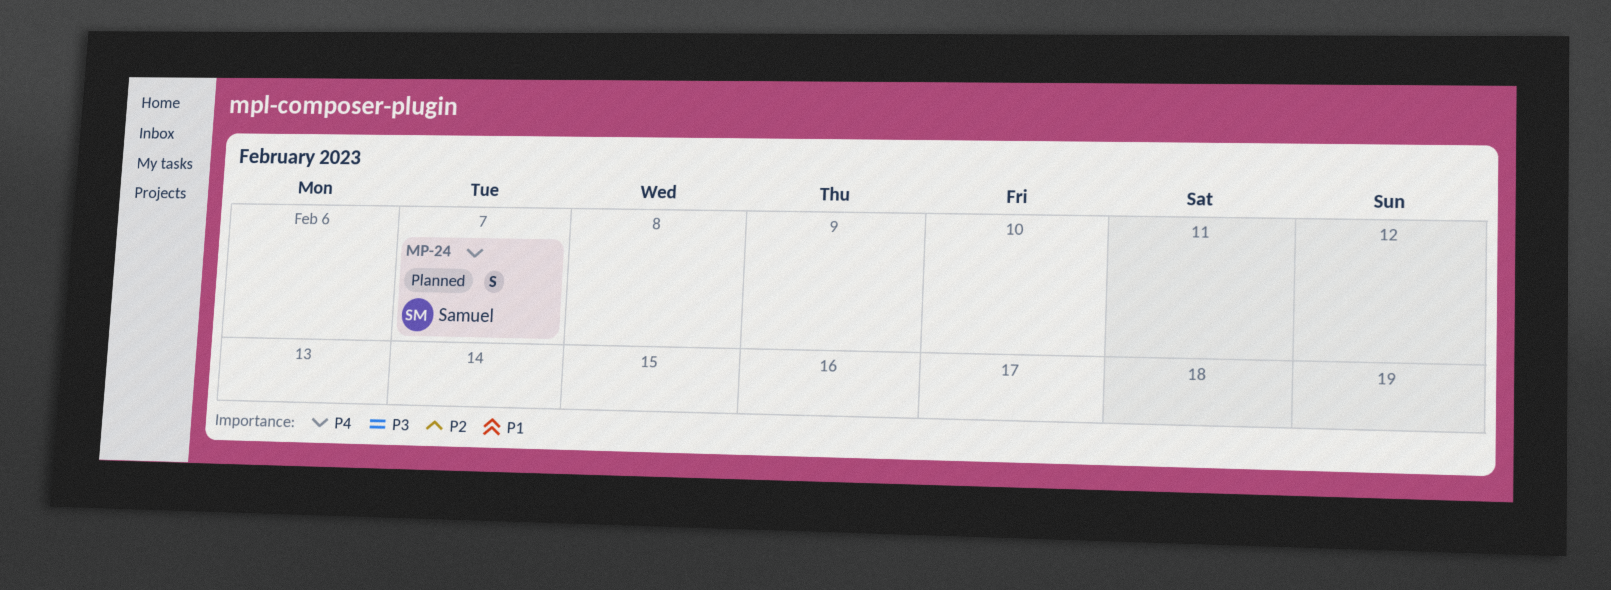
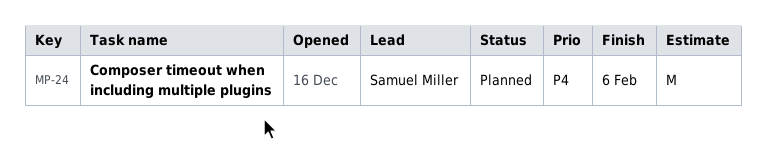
MP-24, estimate: S -> M
MP-24, due: Feb 7 -> Feb 6

